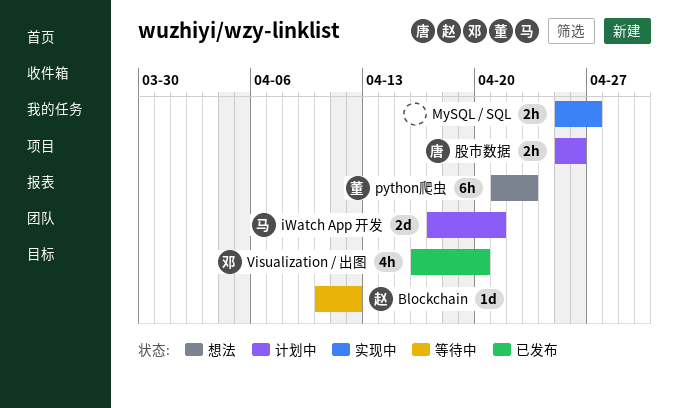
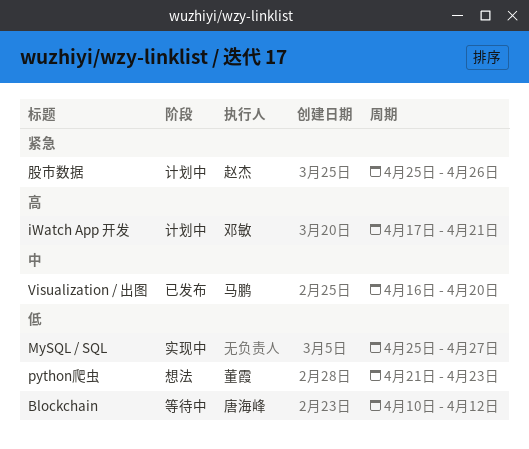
Blockchain, owner: 赵杰 -> 唐海峰
iWatch App 开发, owner: 马鹏 -> 邓敏
Visualization / 出图, owner: 邓敏 -> 马鹏
股市数据, owner: 唐海峰 -> 赵杰

